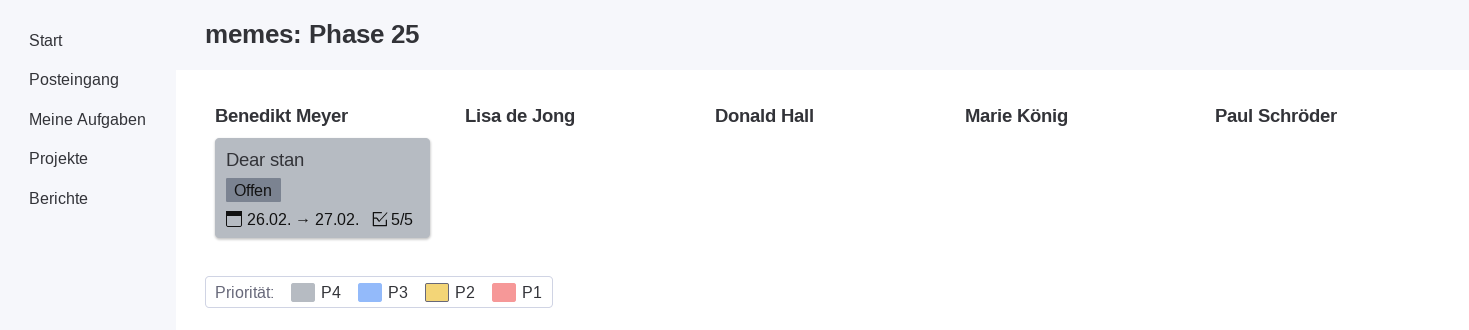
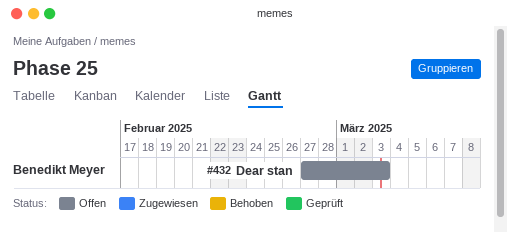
Dear stan, start: Feb 26 -> Feb 27
Dear stan, due: Feb 27 -> Mar 3

